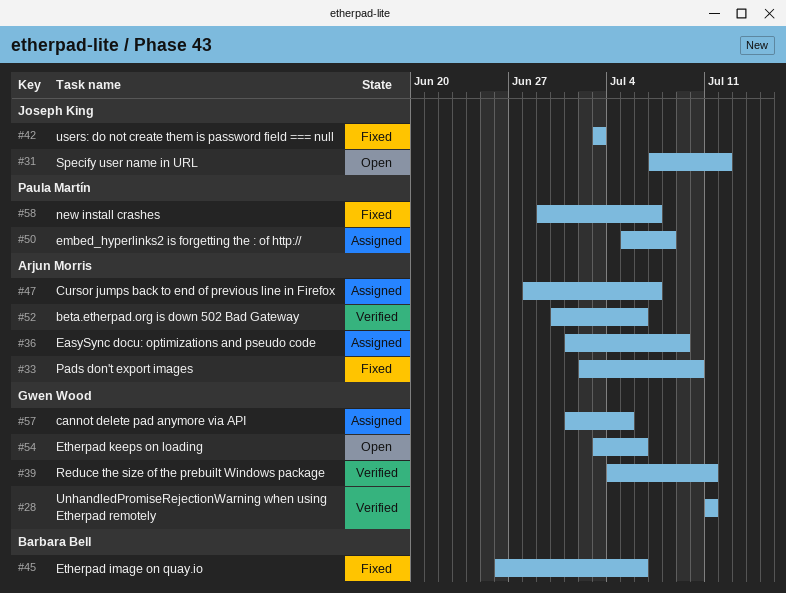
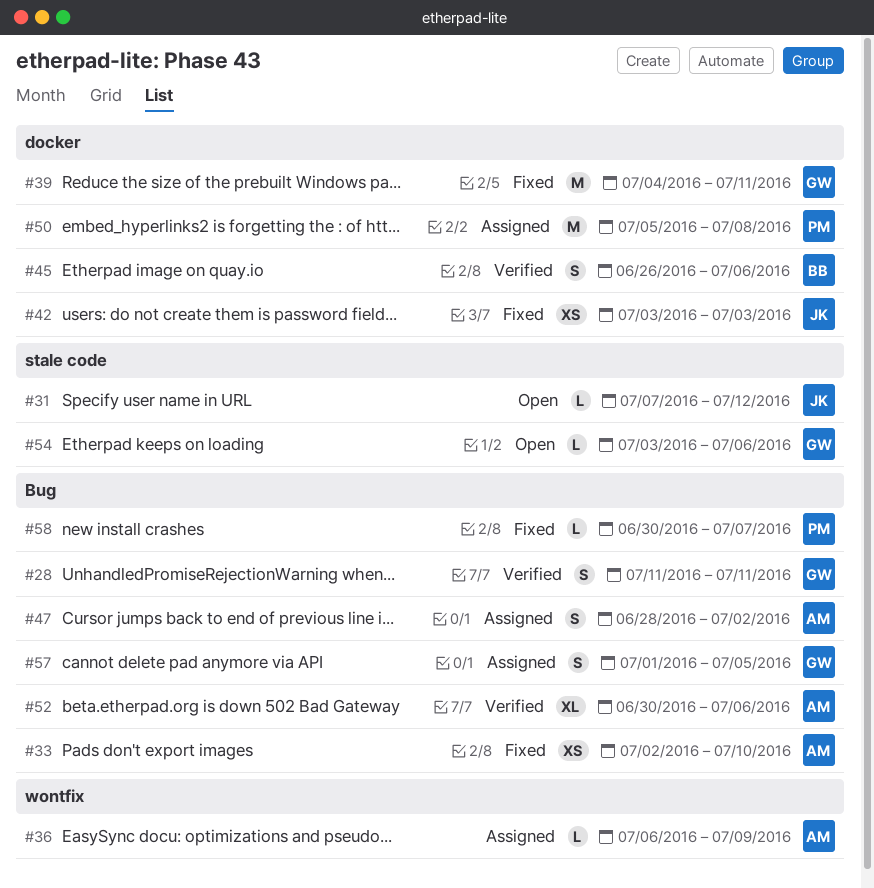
#36, start: Jul 1 -> Jul 6
#39, status: Verified -> Fixed
#45, status: Fixed -> Verified
#47, due: Jul 7 -> Jul 2
#58, start: Jun 29 -> Jun 30

